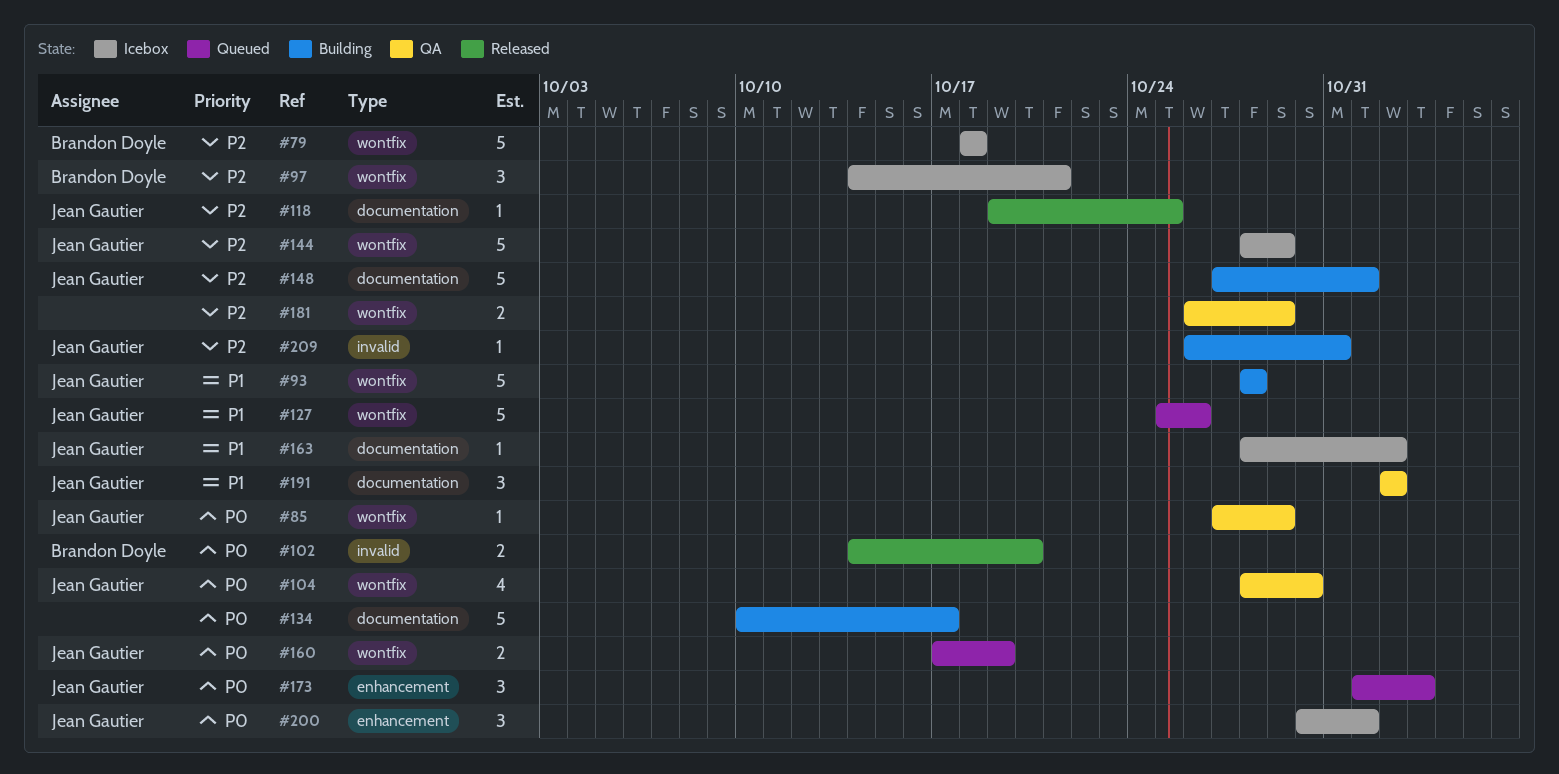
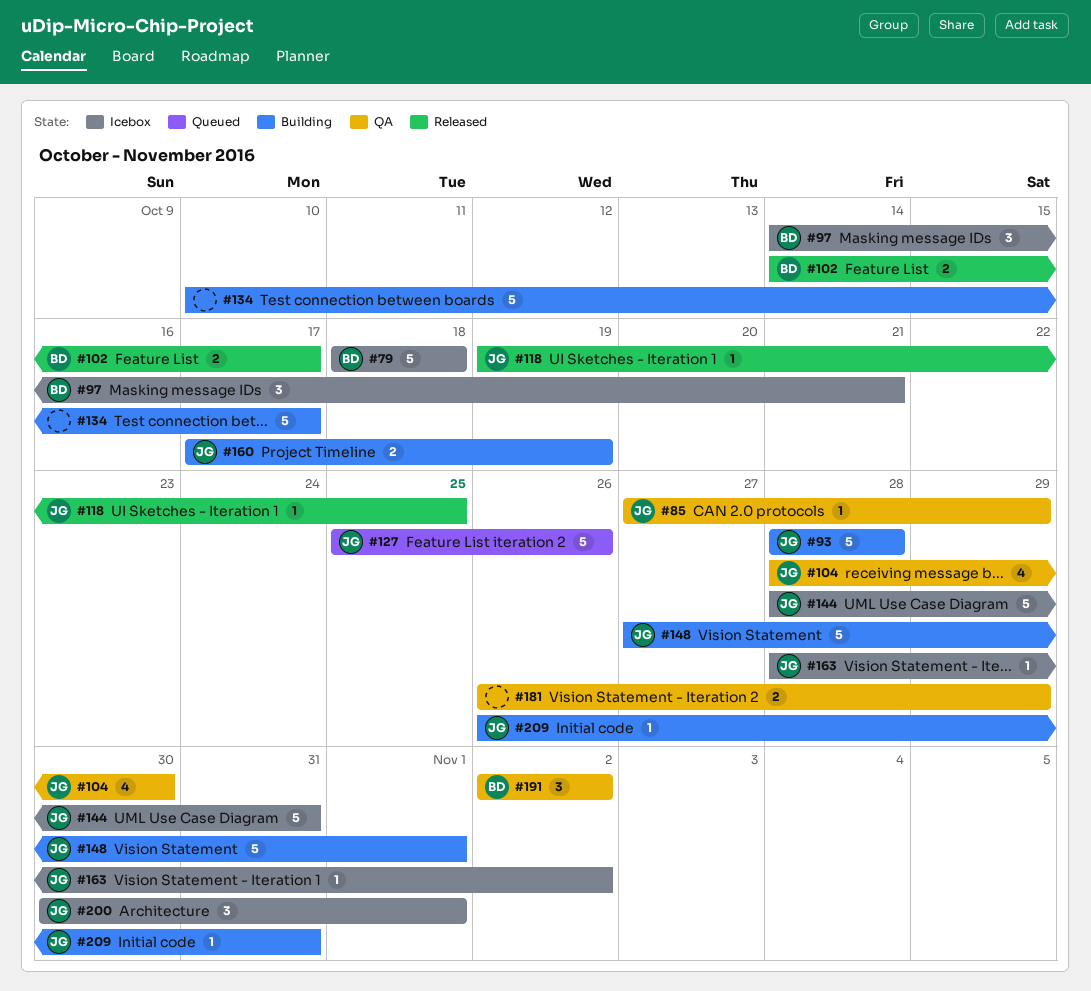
#102, due: Oct 20 -> Oct 17
#144, due: Oct 29 -> Oct 31
#160, status: Queued -> Building
#173: present -> none
#191, owner: Jean Gautier -> Brandon Doyle

